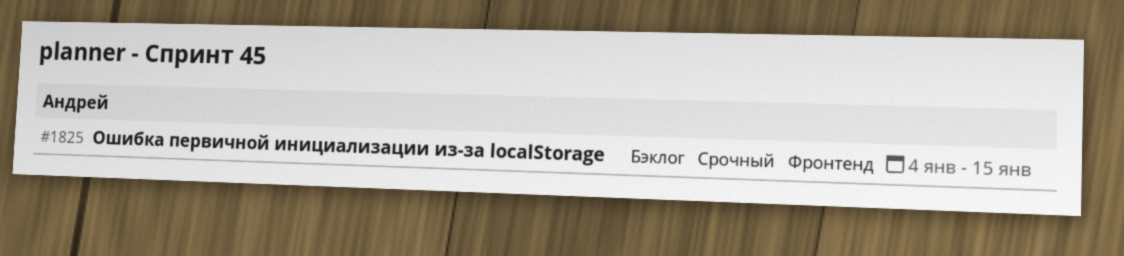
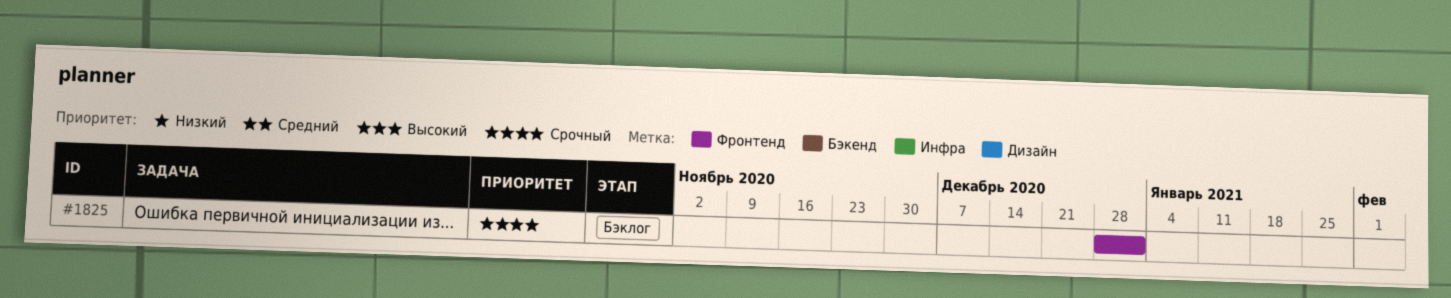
#1825, start: Jan 4 -> Dec 28
#1825, due: Jan 15 -> Jan 1

